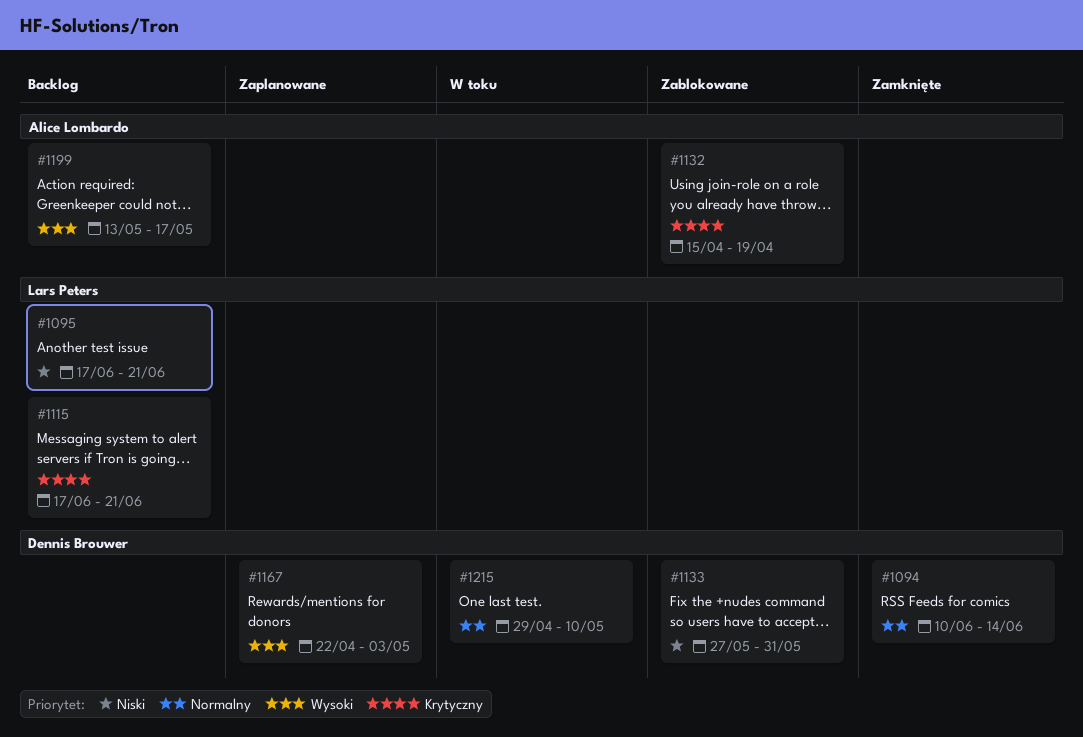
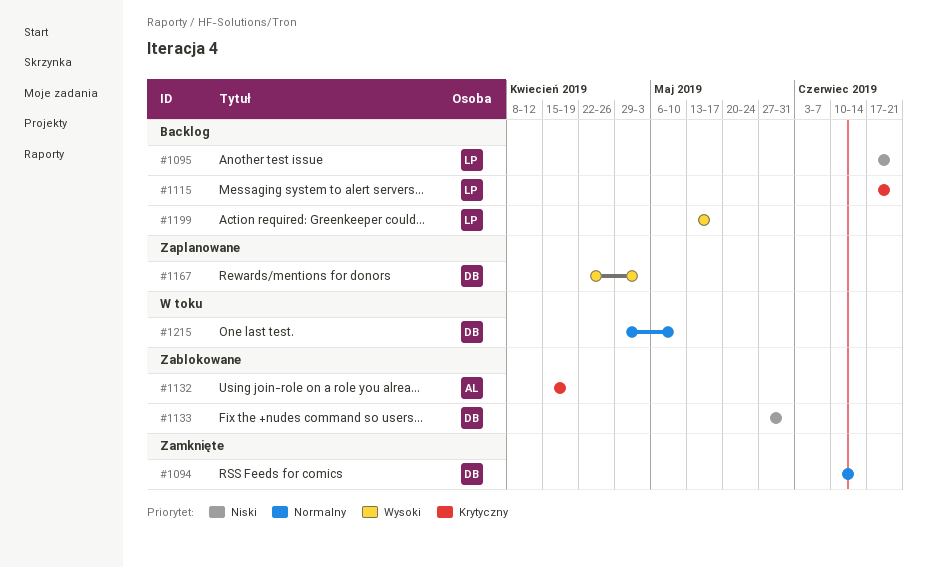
#1199, owner: Alice Lombardo -> Lars Peters

